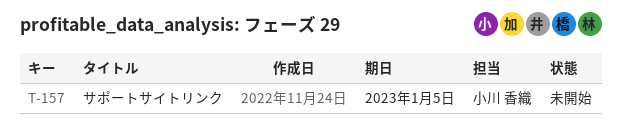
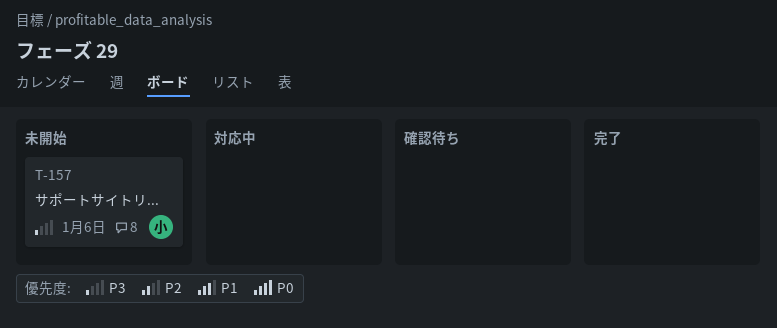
T-157, due: Jan 5 -> Jan 6

